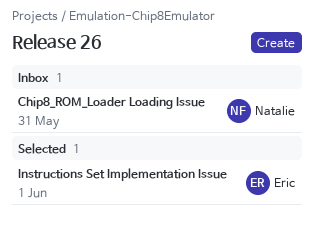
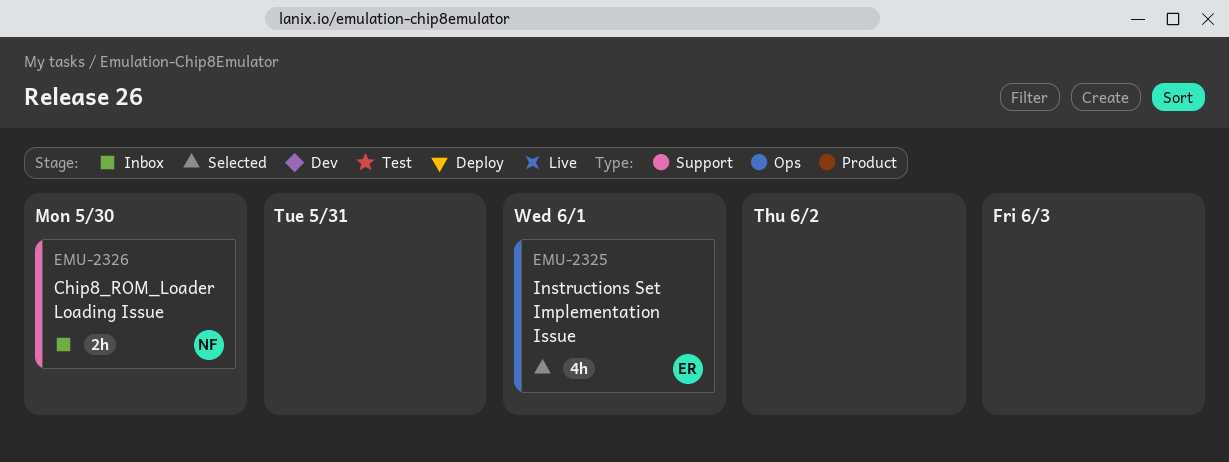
Chip8_ROM_Loader Loading Issue, due: May 31 -> May 30

